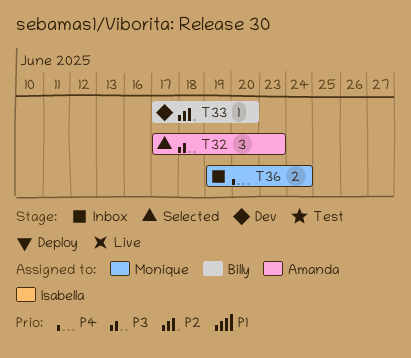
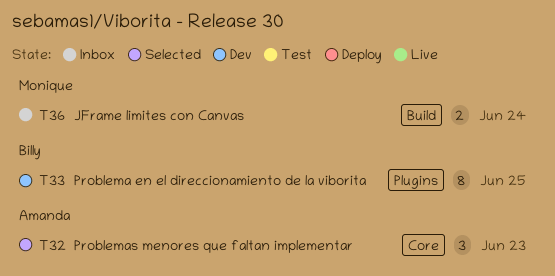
T33, estimate: 1 -> 8
T33, due: Jun 20 -> Jun 25

